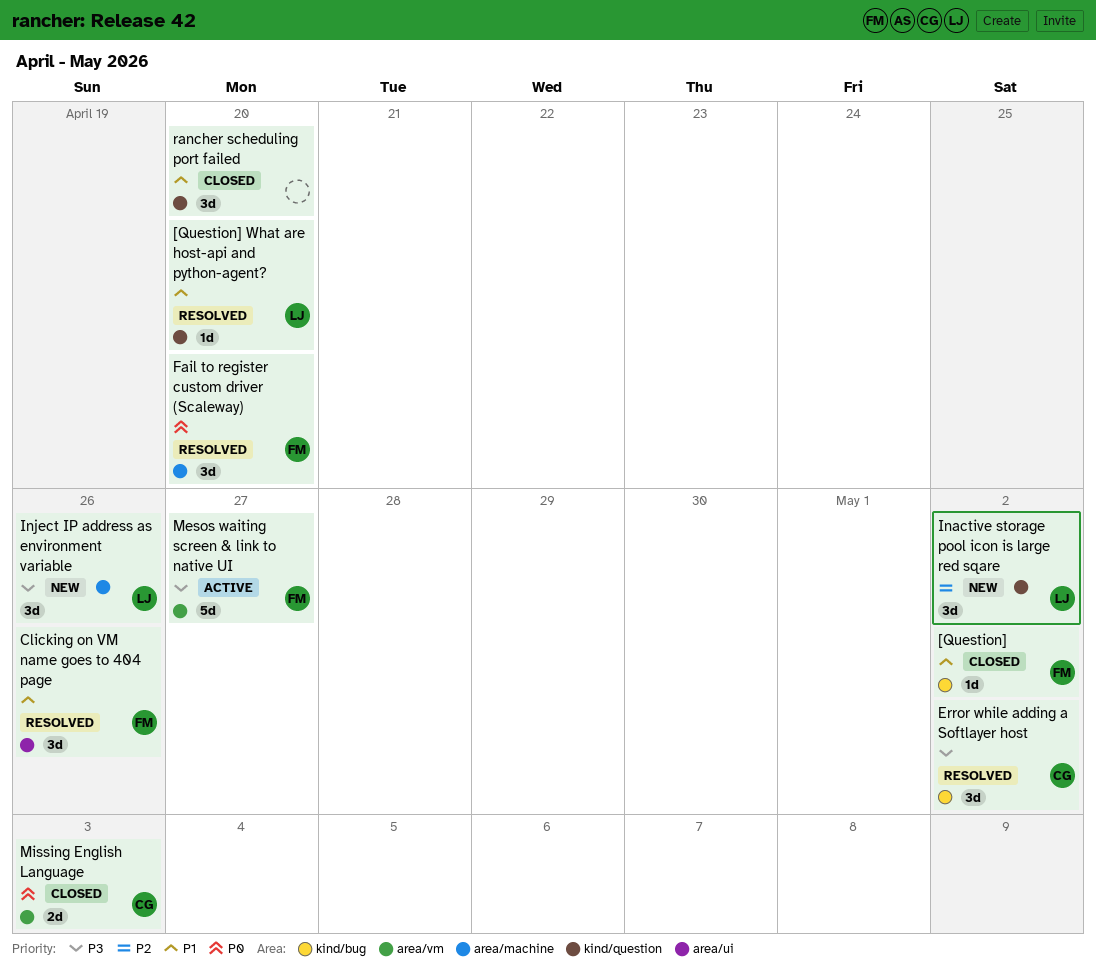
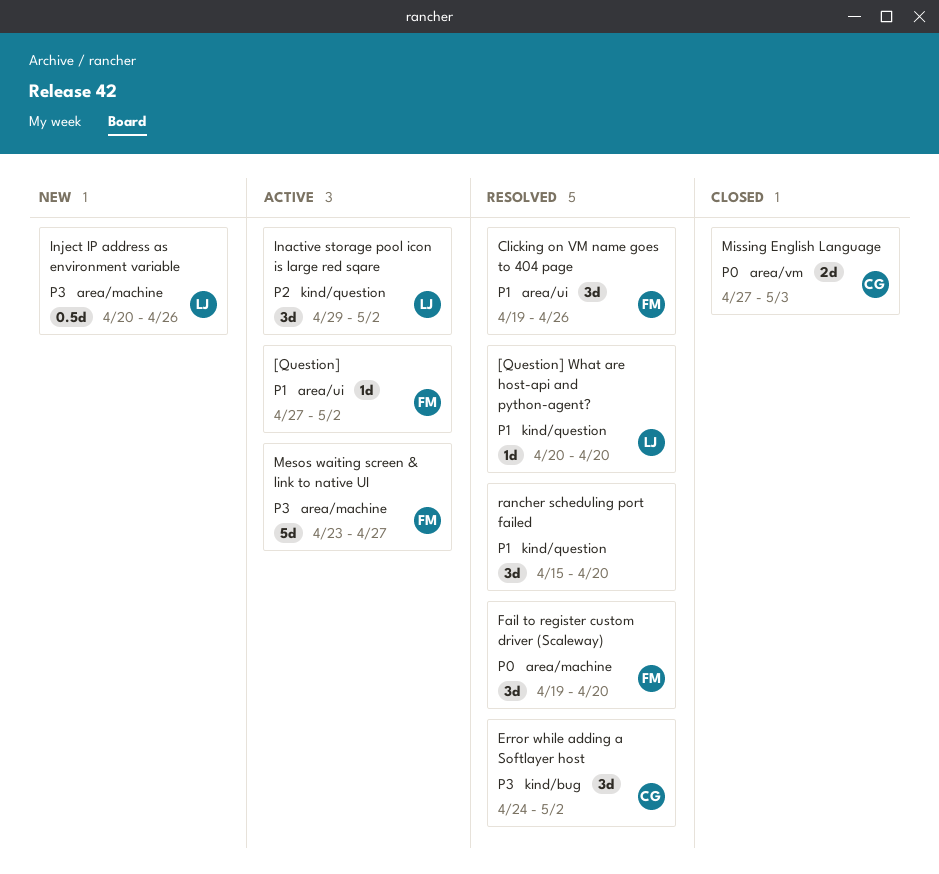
[Question], status: Closed -> Active
[Question], label: kind/bug -> area/ui
Inactive storage pool icon is large red sqare, status: New -> Active
Inject IP address as environment variable, estimate: 3d -> 0.5d
Mesos waiting screen & link to native UI, label: area/vm -> area/machine
rancher scheduling port failed, status: Closed -> Resolved

